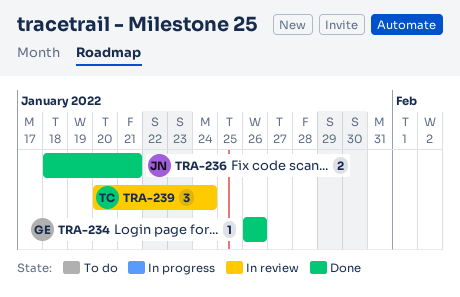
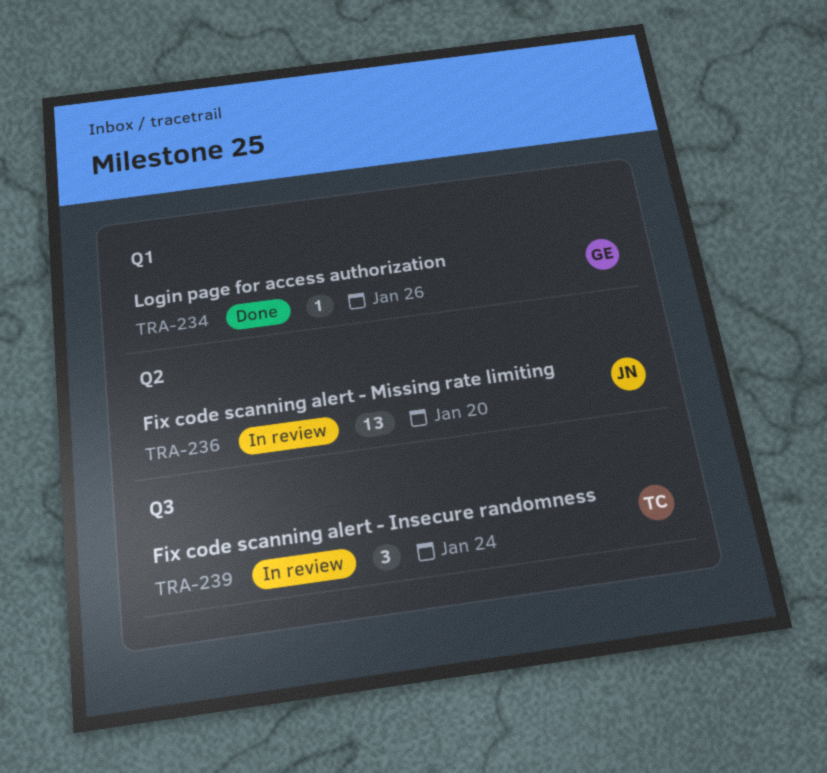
TRA-236, status: Done -> In review
TRA-236, estimate: 2 -> 13
TRA-236, due: Jan 21 -> Jan 20

